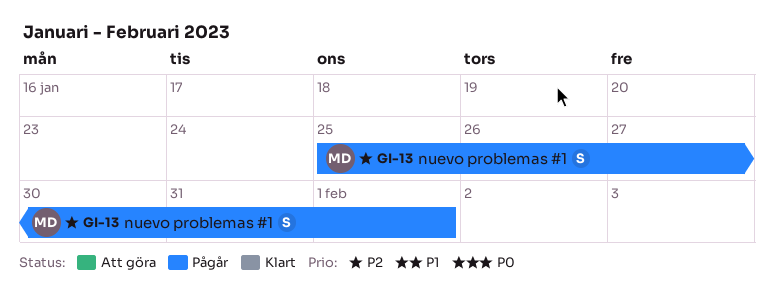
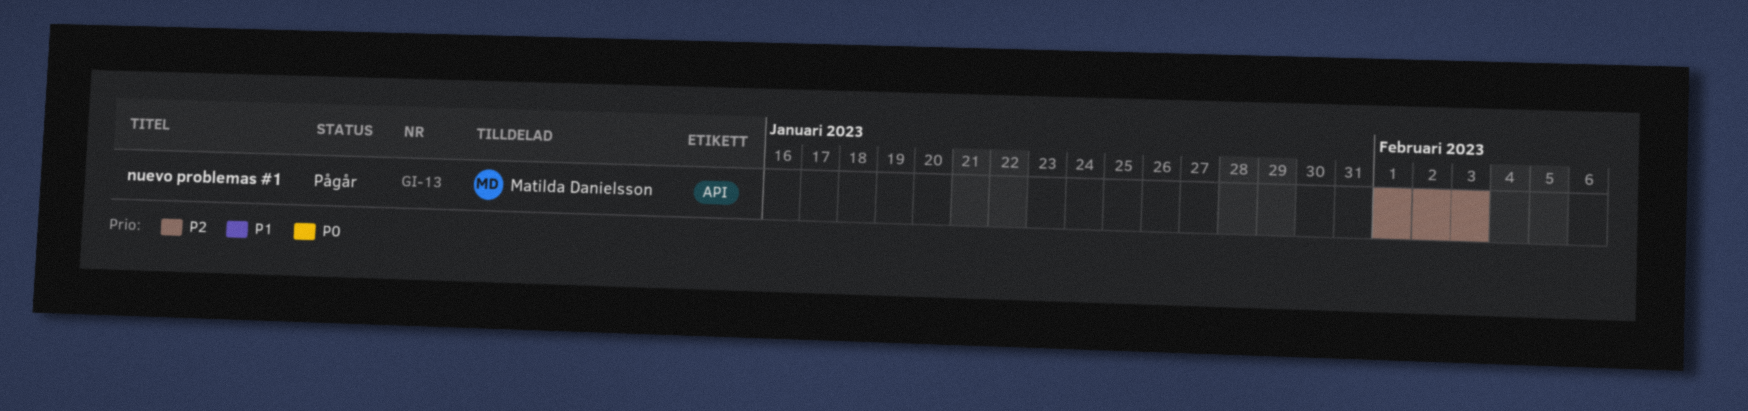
GI-13, start: Jan 25 -> Feb 1
GI-13, due: Feb 1 -> Feb 3

